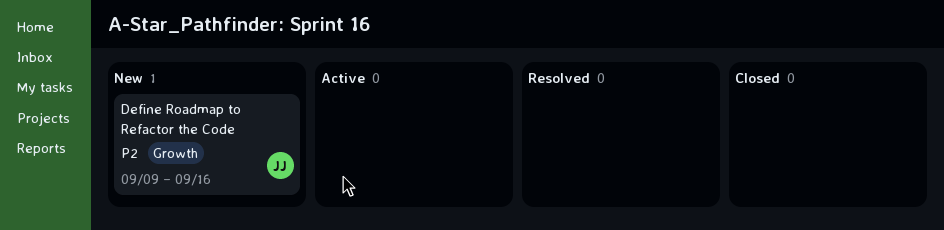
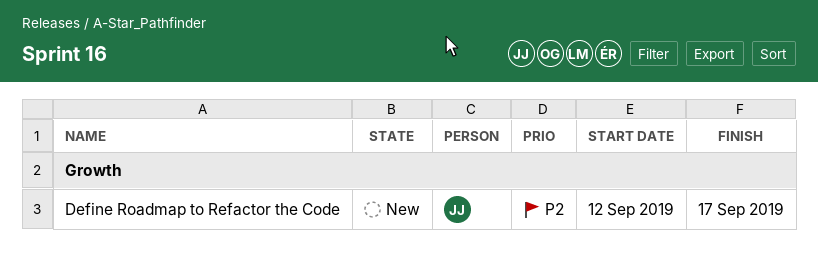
Define Roadmap to Refactor the Code, start: Sep 9 -> Sep 12
Define Roadmap to Refactor the Code, due: Sep 16 -> Sep 17

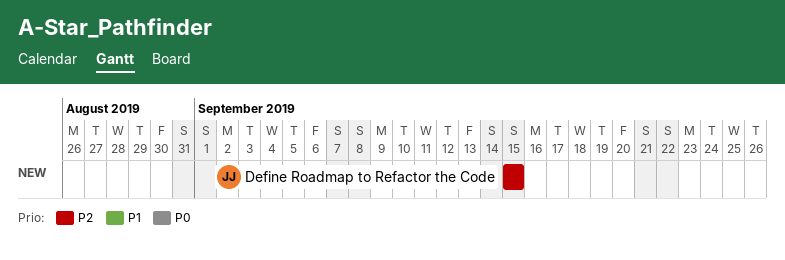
Define Roadmap to Refactor the Code, start: Sep 12 -> Sep 15
Define Roadmap to Refactor the Code, due: Sep 17 -> Sep 15

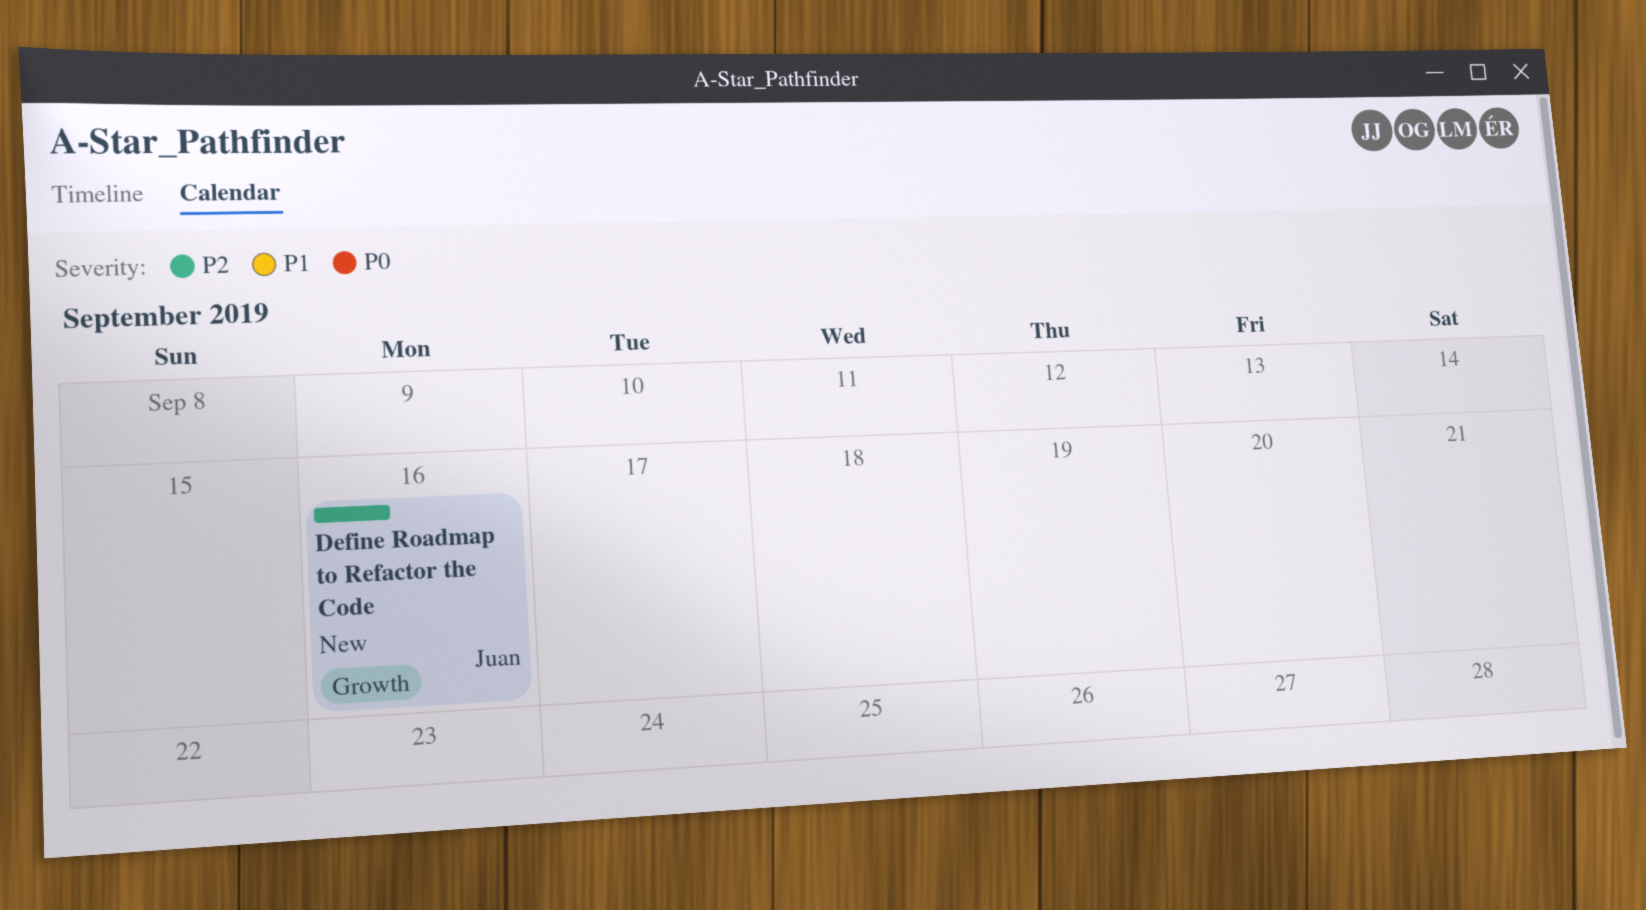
Define Roadmap to Refactor the Code, due: Sep 15 -> Sep 16

